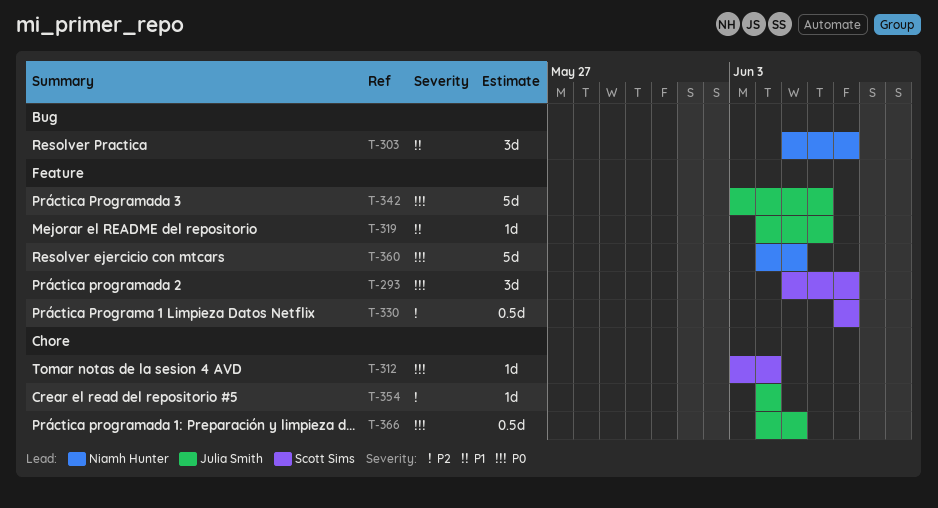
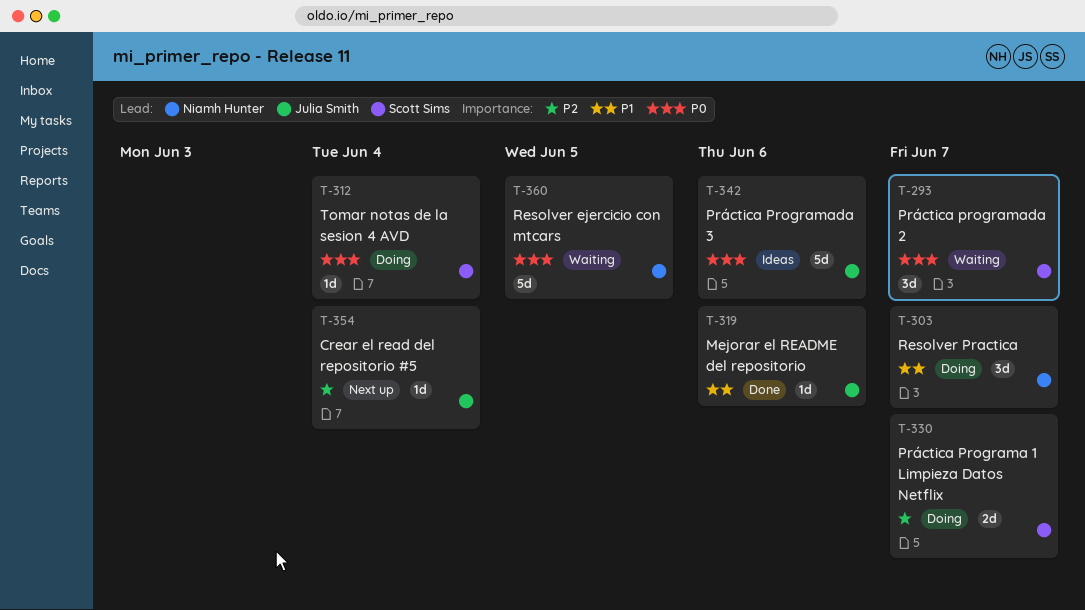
T-330, estimate: 0.5d -> 2d
T-366: present -> none

